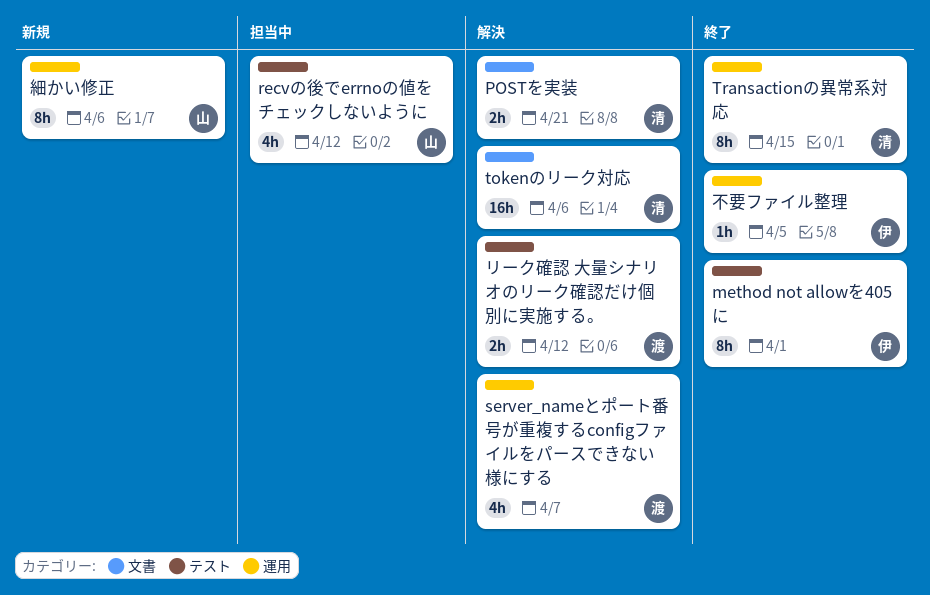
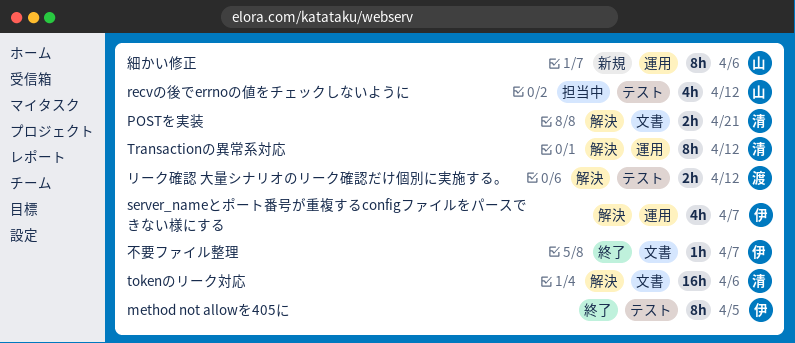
method not allowを405に, due: Apr 1 -> Apr 5
server_nameとポート番号が重複するconfigファイルをパースできない様にする, owner: 渡 -> 伊
Transactionの異常系対応, status: 終了 -> 解決
Transactionの異常系対応, due: Apr 15 -> Apr 12
不要ファイル整理, label: 運用 -> 文書
不要ファイル整理, due: Apr 5 -> Apr 7

